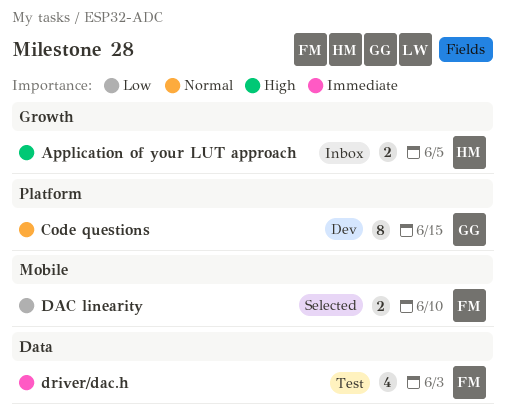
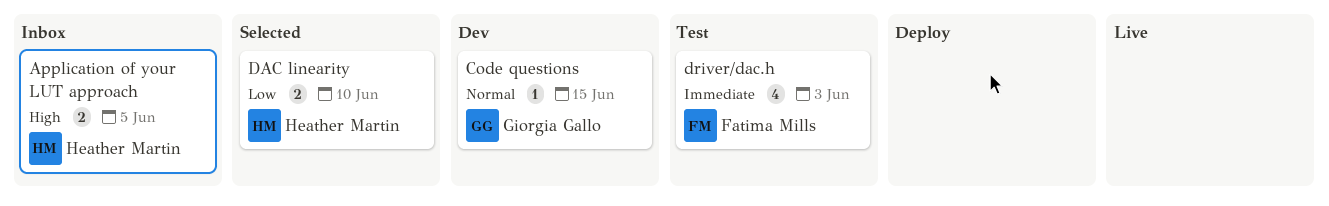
Code questions, estimate: 8 -> 1
DAC linearity, owner: Fatima Mills -> Heather Martin

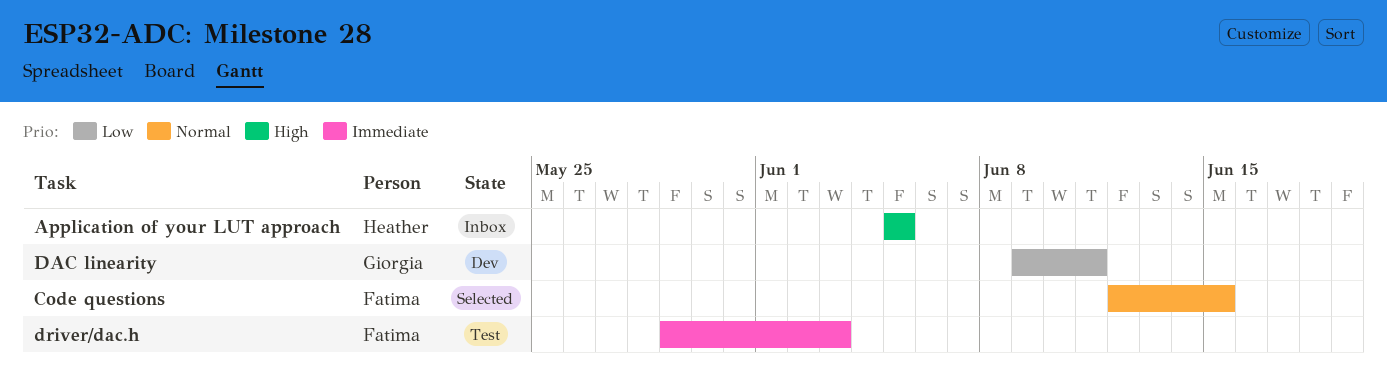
Code questions, status: Dev -> Selected
Code questions, owner: Giorgia Gallo -> Fatima Mills
DAC linearity, status: Selected -> Dev
DAC linearity, owner: Heather Martin -> Giorgia Gallo
DAC linearity, due: Jun 10 -> Jun 11

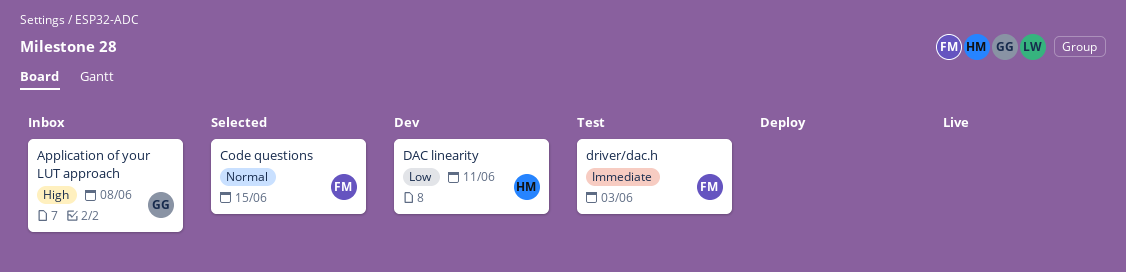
Application of your LUT approach, owner: Heather -> Giorgia
Application of your LUT approach, due: Jun 5 -> Jun 8
DAC linearity, owner: Giorgia -> Heather

